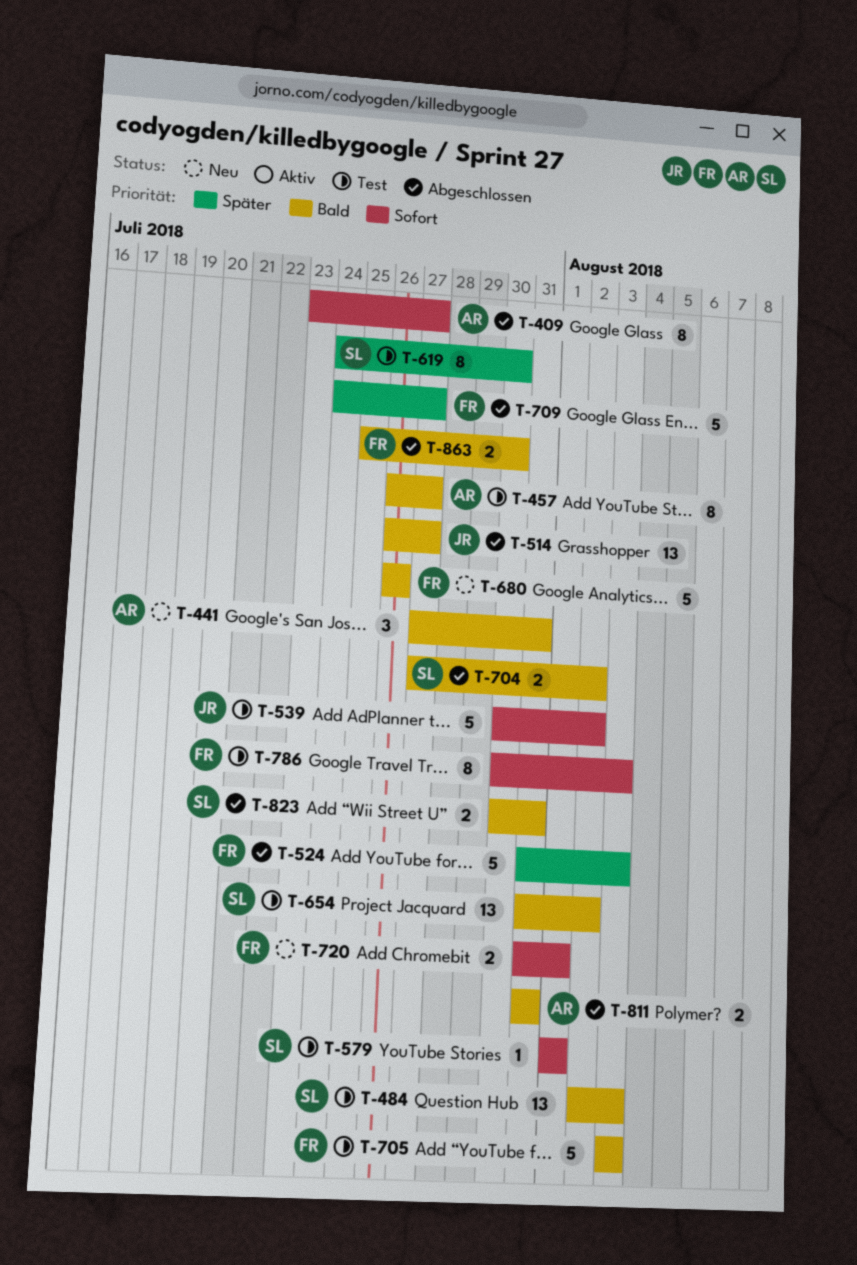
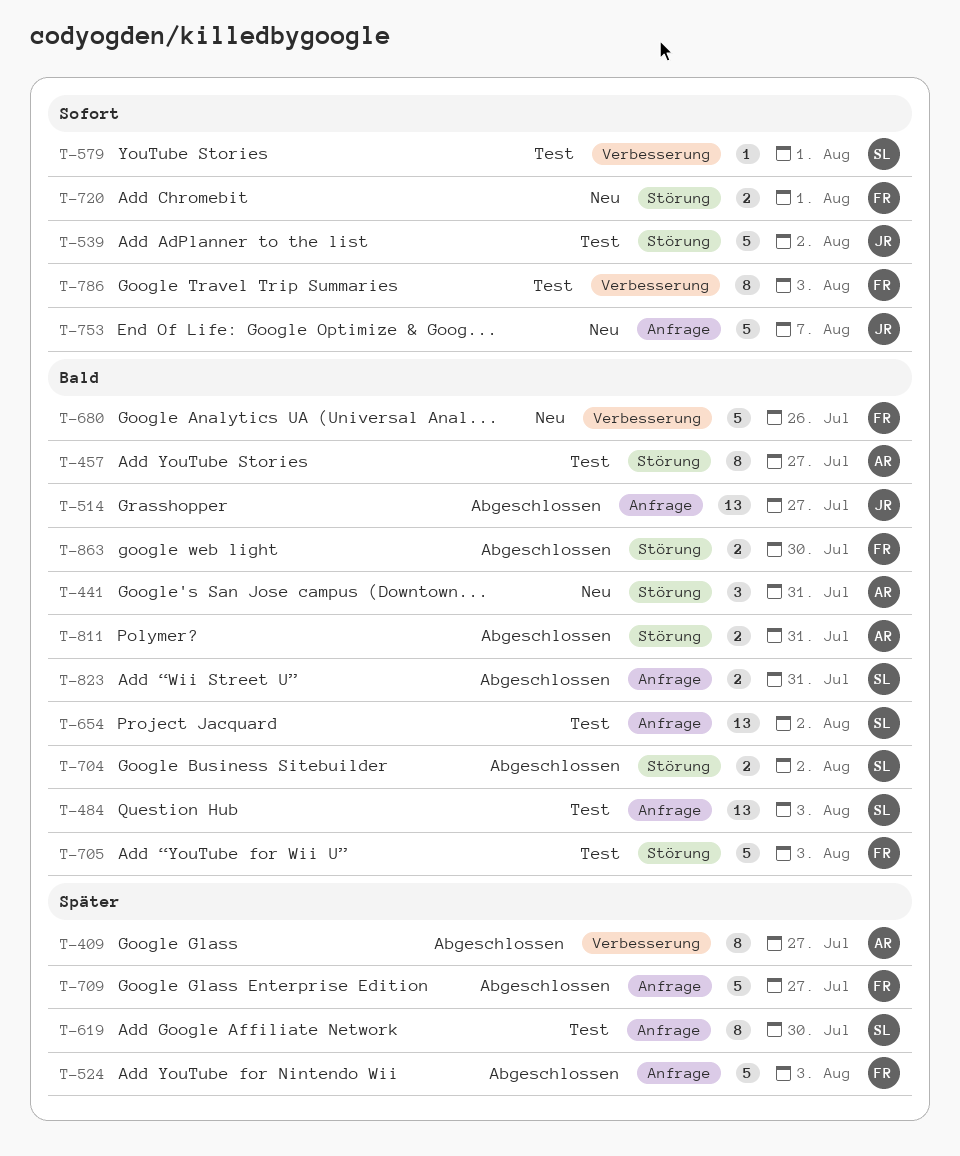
T-409, priority: Sofort -> Später
T-753: none -> present

